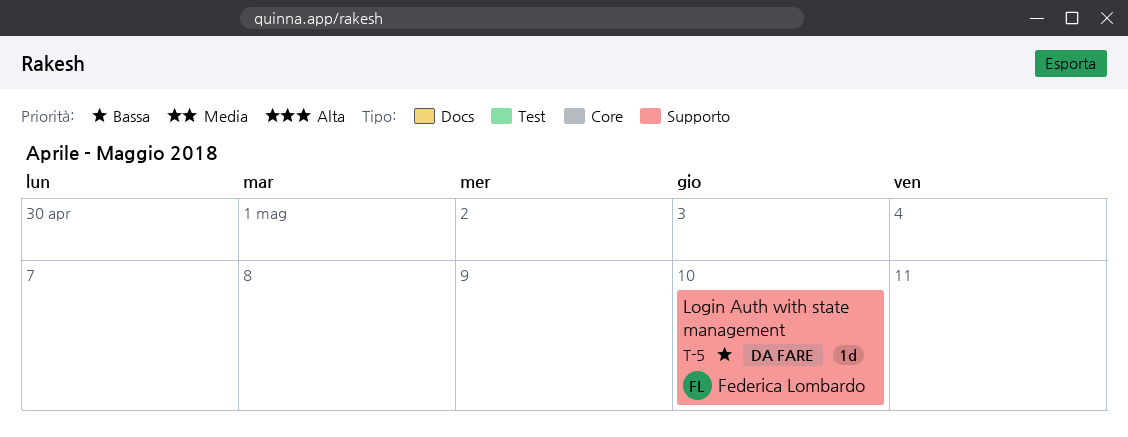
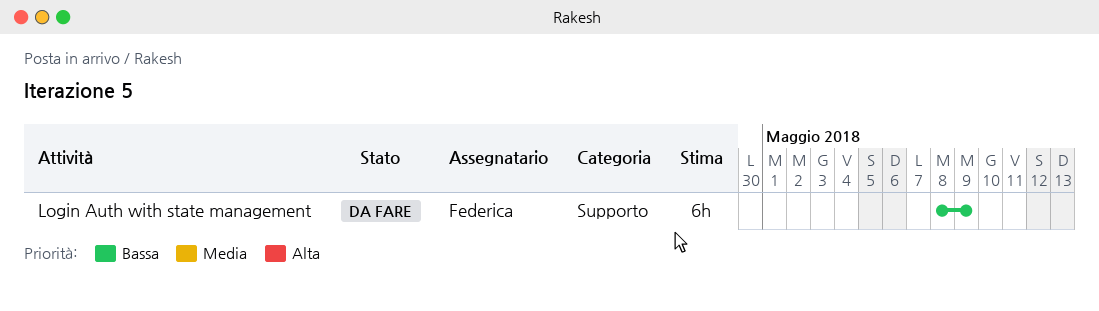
Login Auth with state management, estimate: 1d -> 6h
Login Auth with state management, due: May 10 -> May 9

